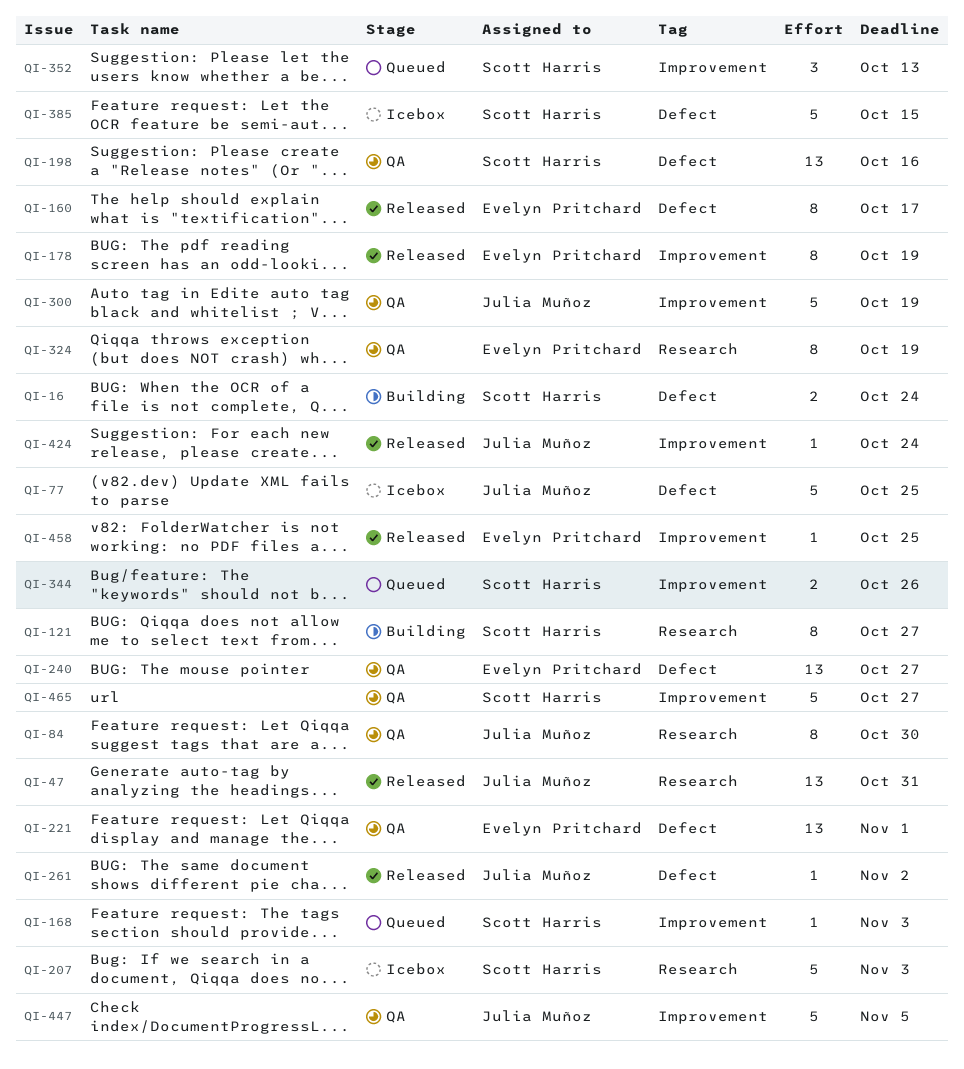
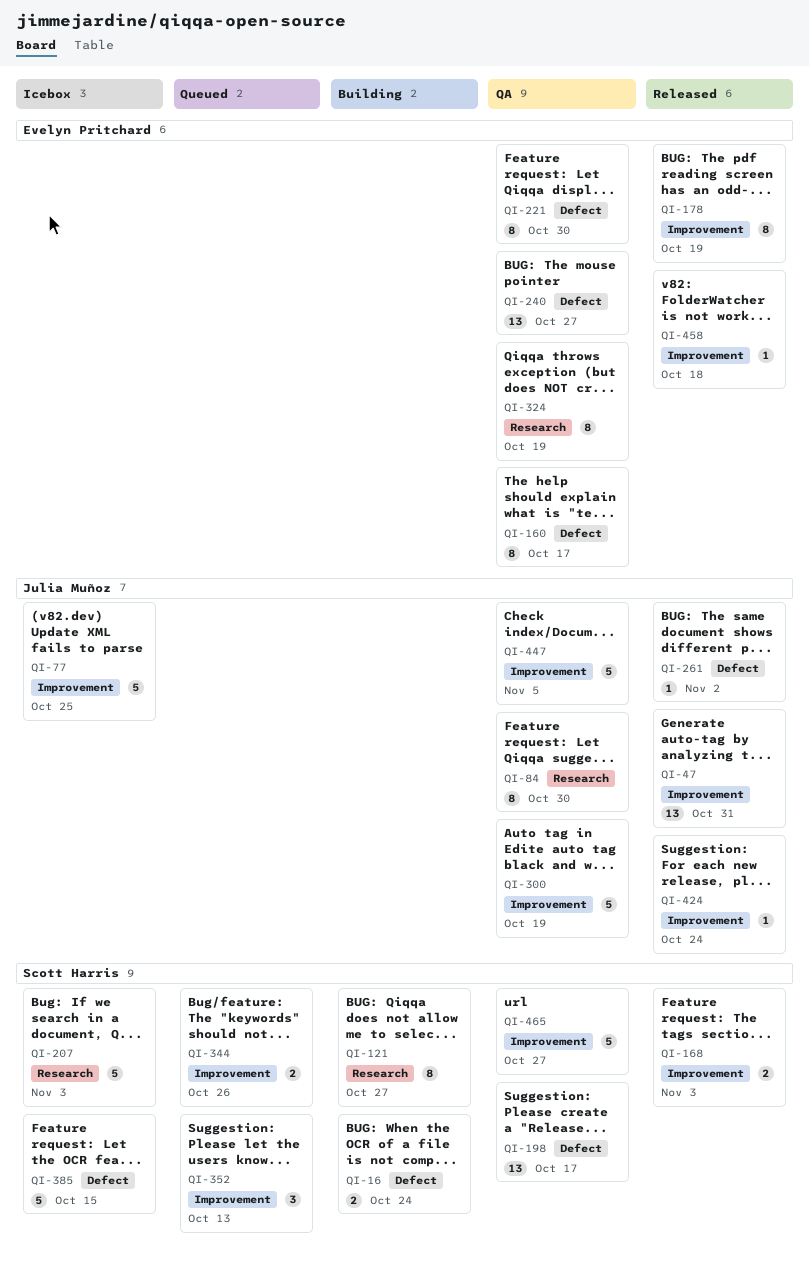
QI-47, label: Research -> Improvement
QI-77, label: Defect -> Improvement
QI-160, status: Released -> QA
QI-168, status: Queued -> Released
QI-168, estimate: 1 -> 2
QI-198, due: Oct 16 -> Oct 17
QI-221, estimate: 13 -> 8
QI-221, due: Nov 1 -> Oct 30
QI-458, due: Oct 25 -> Oct 18

